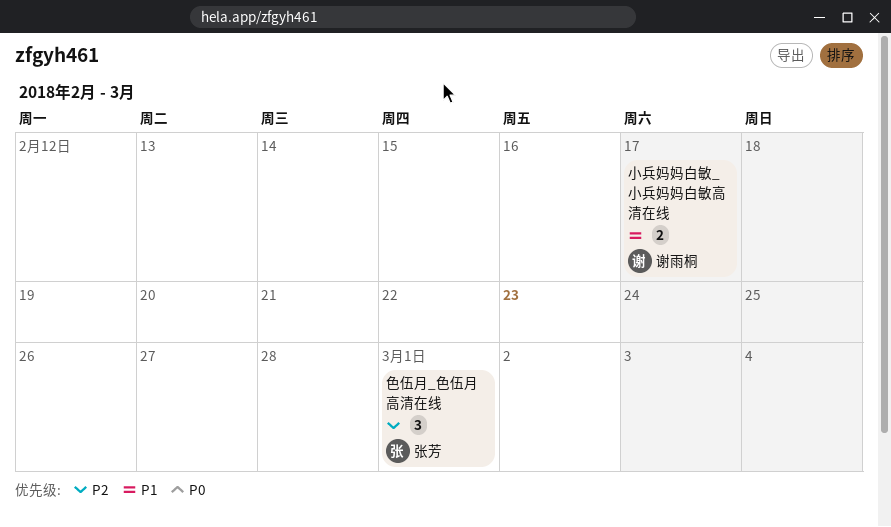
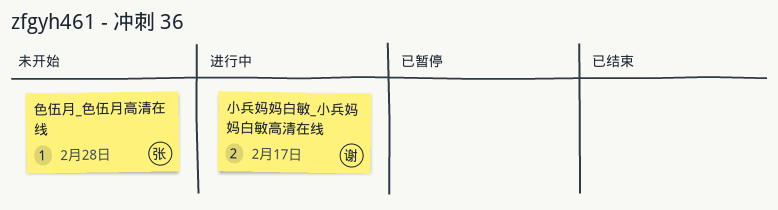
色伍月_色伍月高清在线, estimate: 3 -> 1
色伍月_色伍月高清在线, due: Mar 1 -> Feb 28

